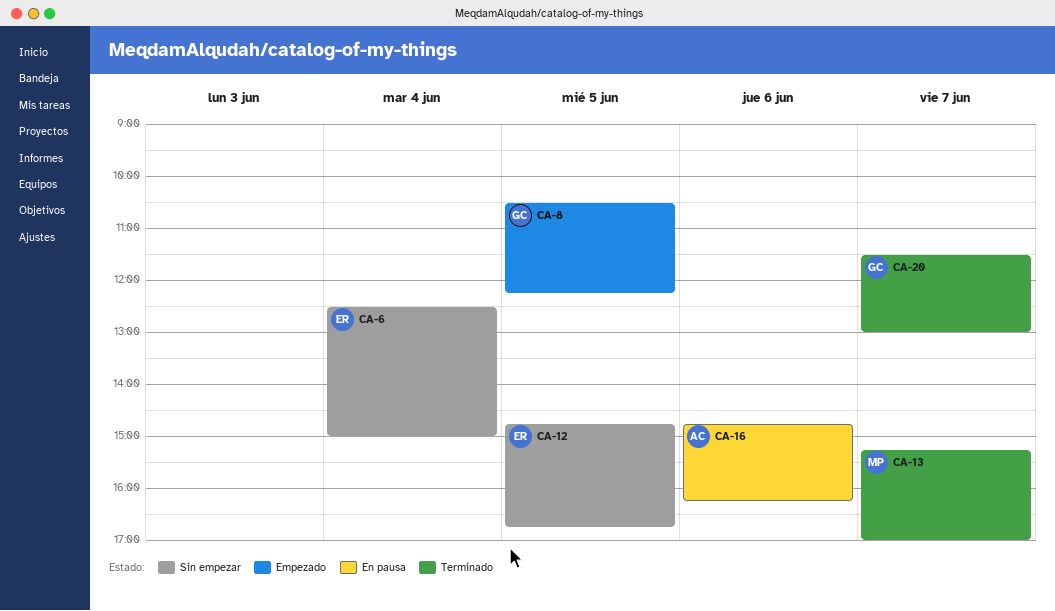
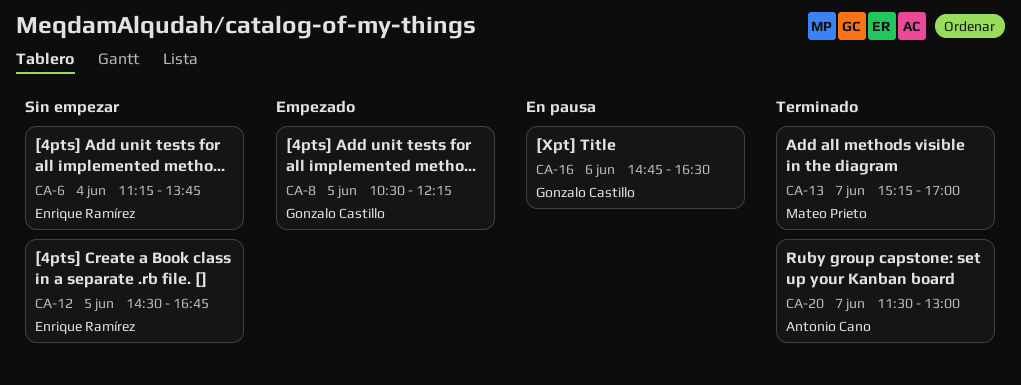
CA-6, begins: 12:30 -> 11:15
CA-6, ends: 15:00 -> 13:45
CA-12, begins: 14:45 -> 14:30
CA-16, owner: Antonio Cano -> Gonzalo Castillo
CA-16, ends: 16:15 -> 16:30
CA-20, owner: Gonzalo Castillo -> Antonio Cano

